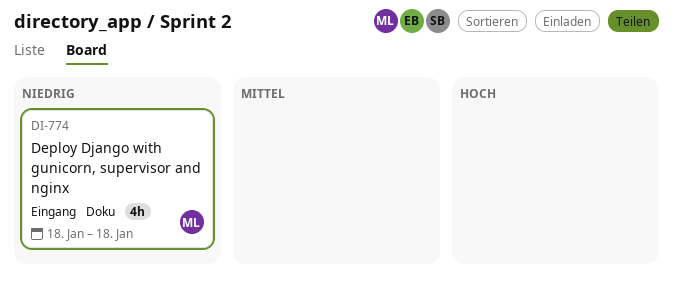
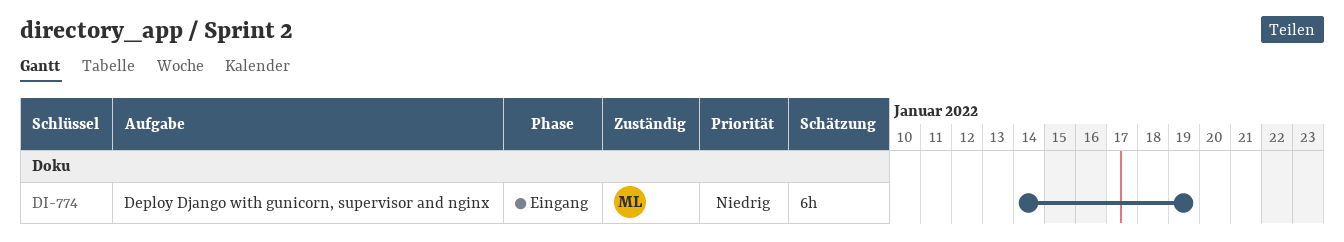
DI-774, estimate: 4h -> 6h
DI-774, start: Jan 18 -> Jan 14
DI-774, due: Jan 18 -> Jan 19

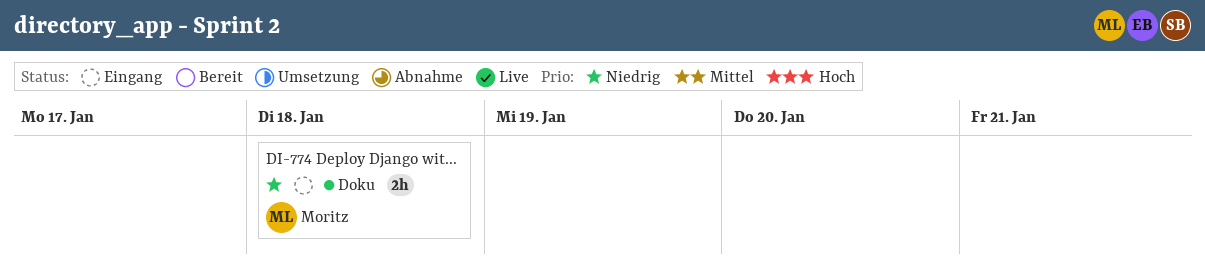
DI-774, estimate: 6h -> 2h
DI-774, due: Jan 19 -> Jan 18

